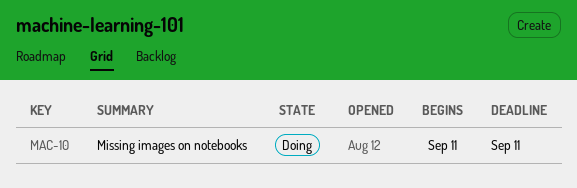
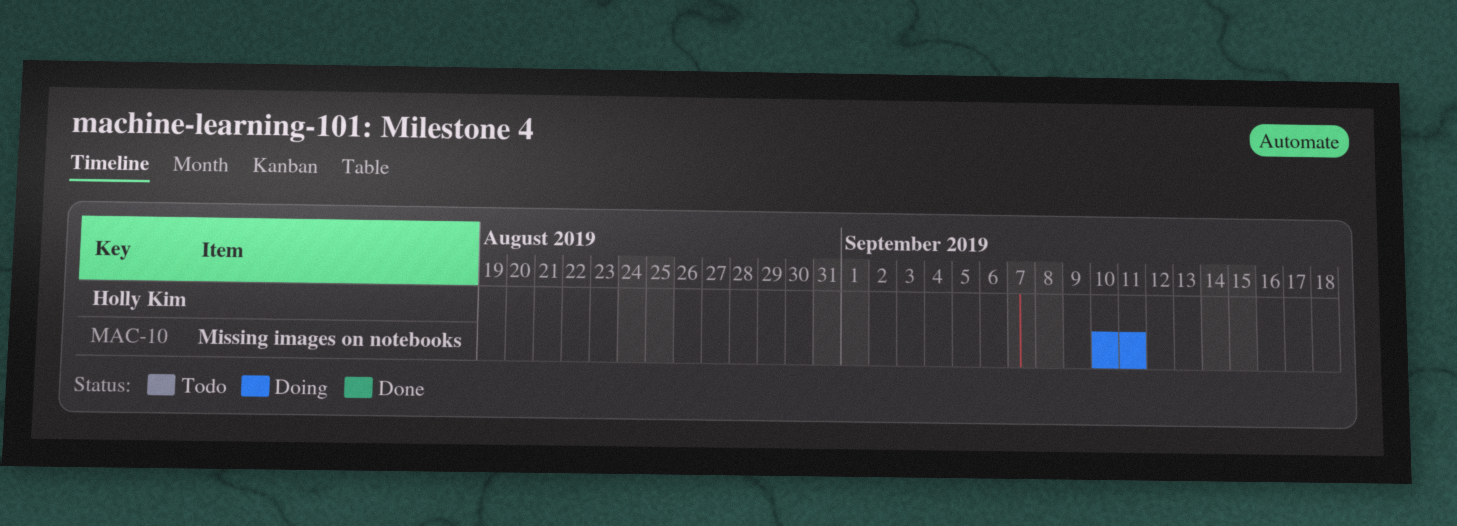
MAC-10, start: Sep 11 -> Sep 10

